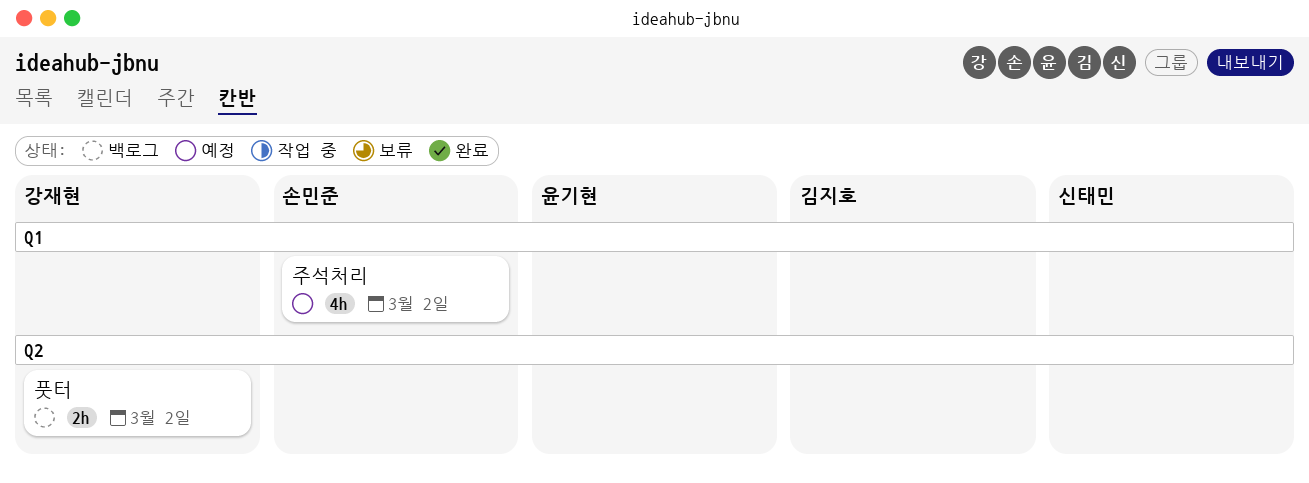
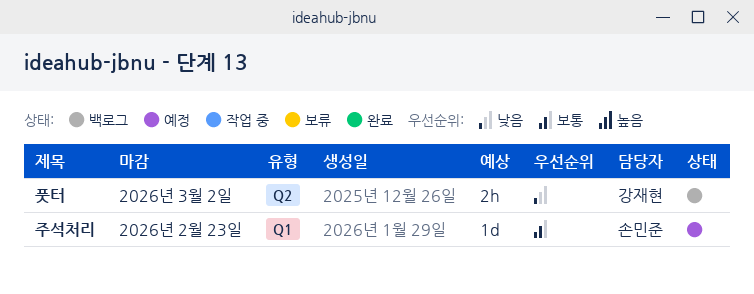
주석처리, estimate: 4h -> 1d
주석처리, due: Mar 2 -> Feb 23

